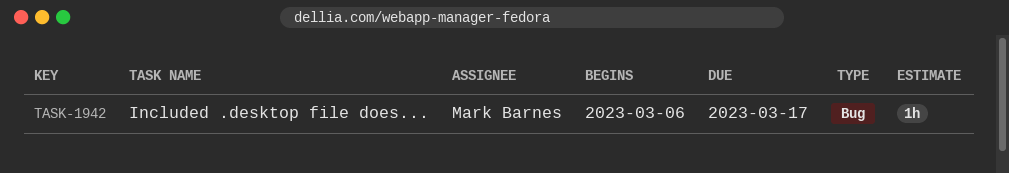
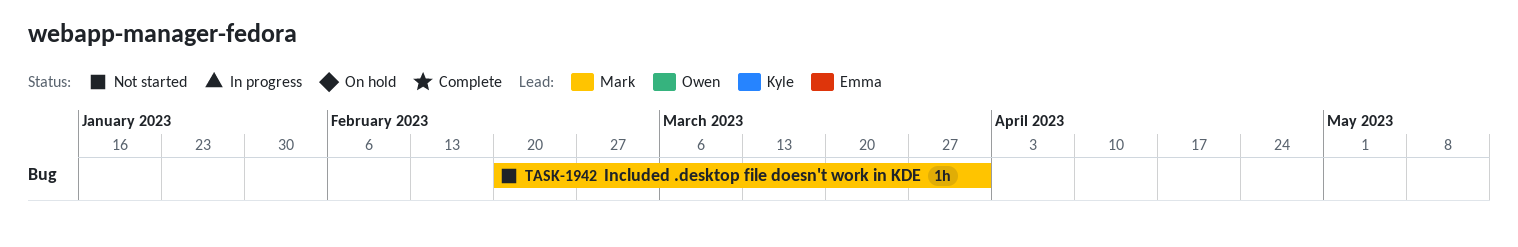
TASK-1942, start: Mar 6 -> Feb 20
TASK-1942, due: Mar 17 -> Mar 31

